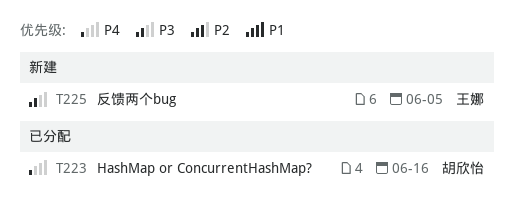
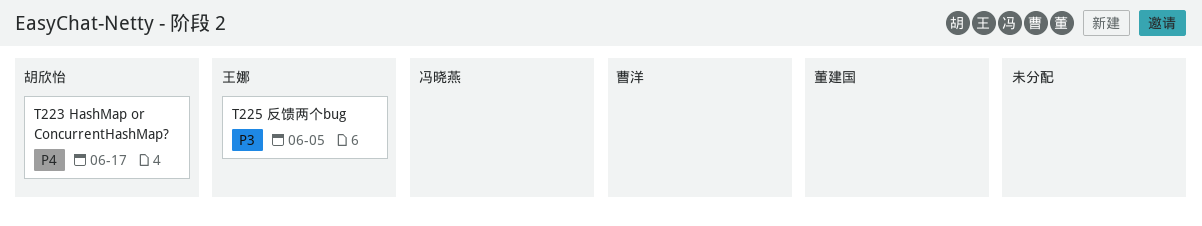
T223, due: Jun 16 -> Jun 17

